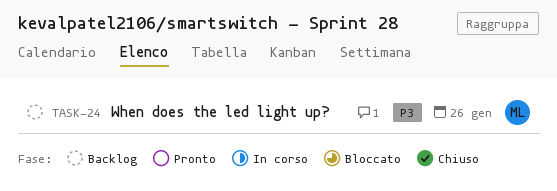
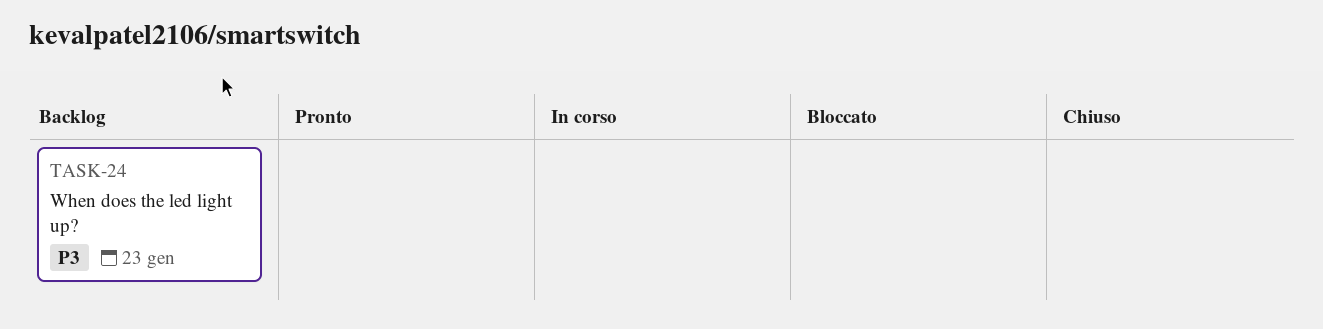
TASK-24, due: Jan 26 -> Jan 23

